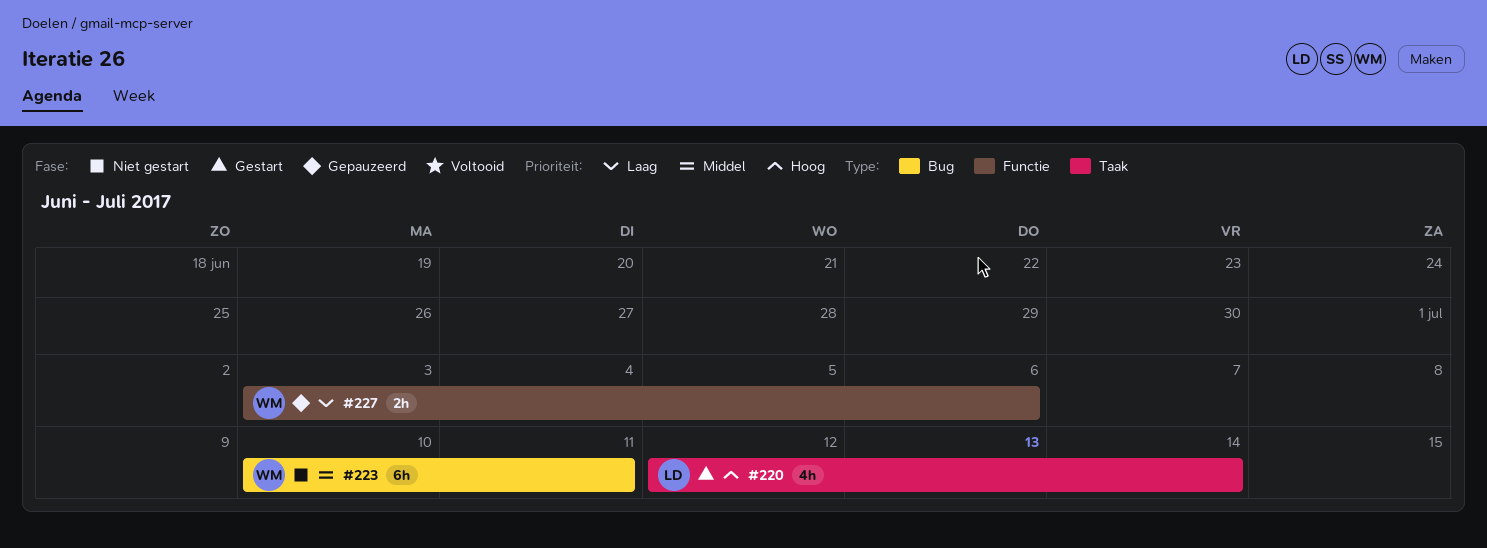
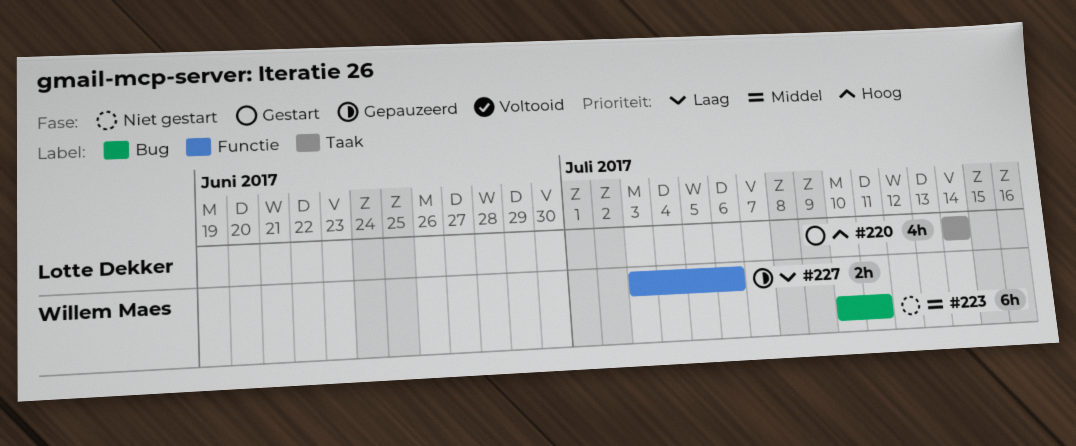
#220, start: Jul 12 -> Jul 14

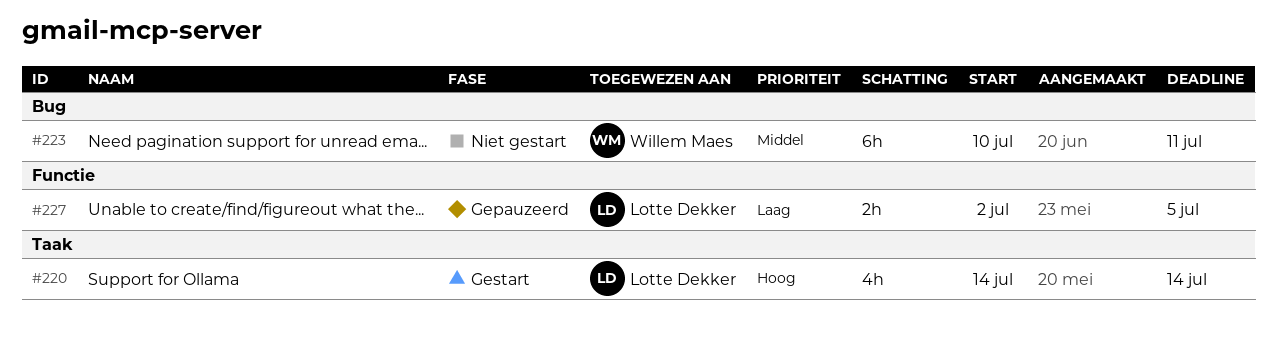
#227, owner: Willem Maes -> Lotte Dekker
#227, start: Jul 3 -> Jul 2
#227, due: Jul 6 -> Jul 5

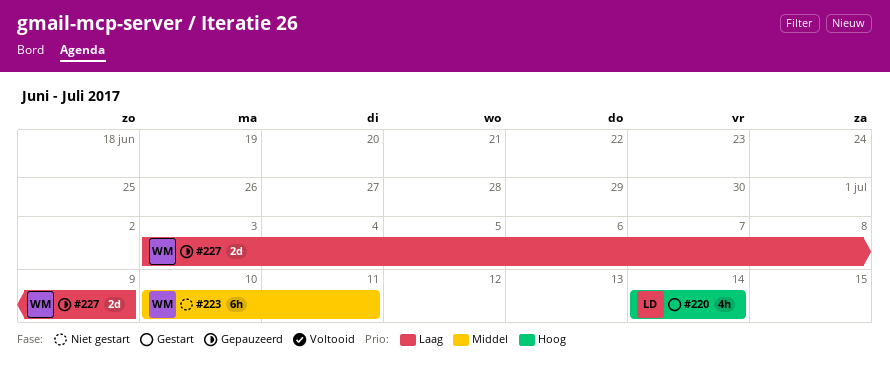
#227, owner: Lotte Dekker -> Willem Maes
#227, estimate: 2h -> 2d
#227, start: Jul 2 -> Jul 3
#227, due: Jul 5 -> Jul 9

